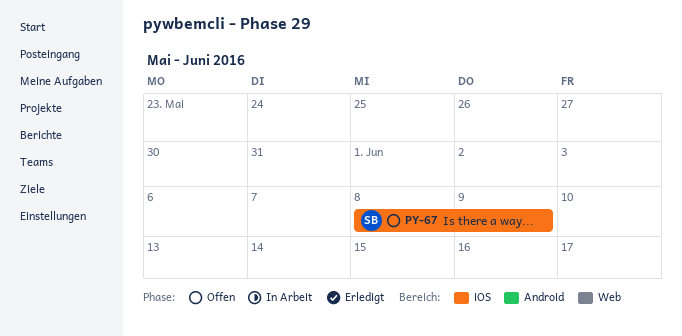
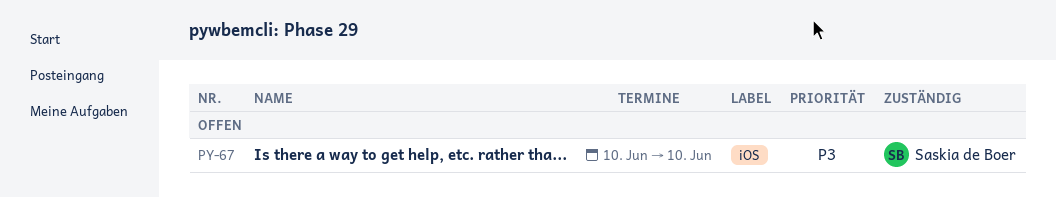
PY-67, start: Jun 8 -> Jun 10
PY-67, due: Jun 9 -> Jun 10

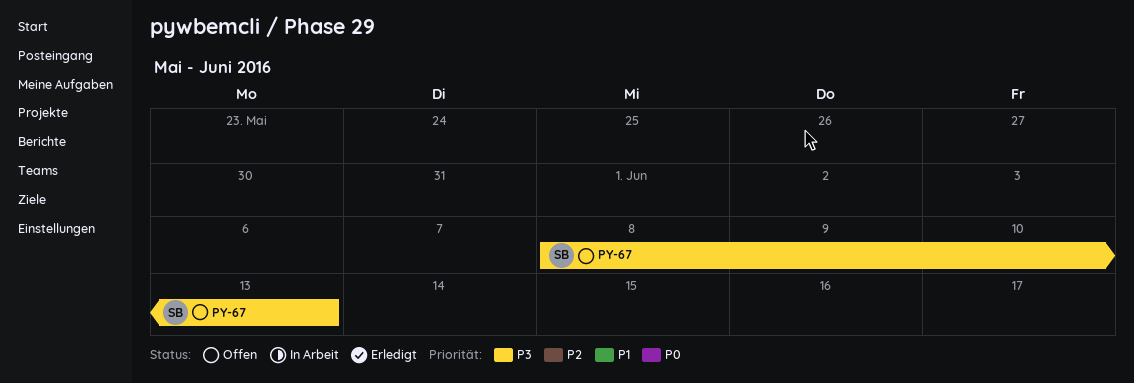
PY-67, start: Jun 10 -> Jun 8
PY-67, due: Jun 10 -> Jun 13

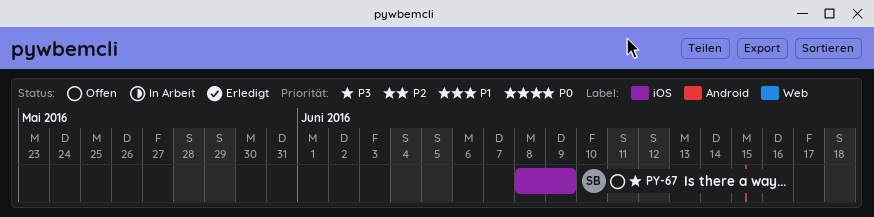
PY-67, due: Jun 13 -> Jun 9

